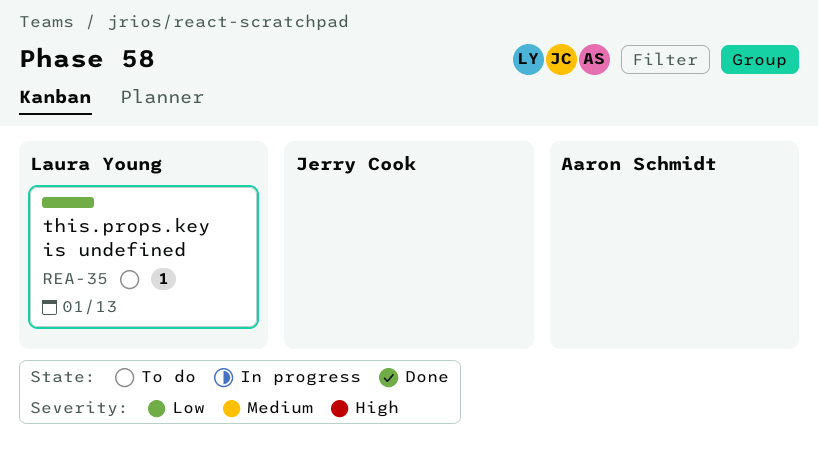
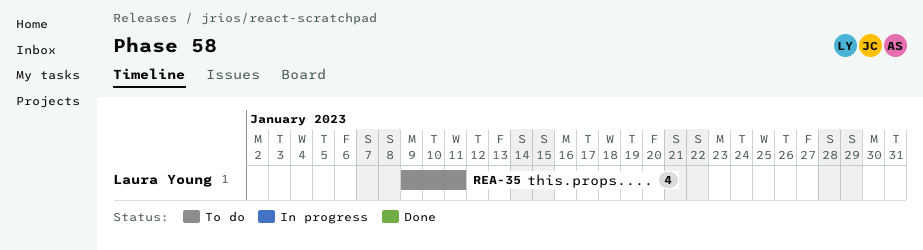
REA-35, estimate: 1 -> 4
REA-35, due: Jan 13 -> Jan 11

